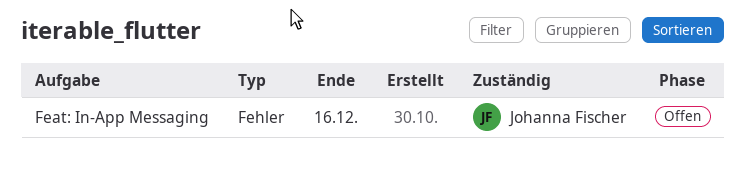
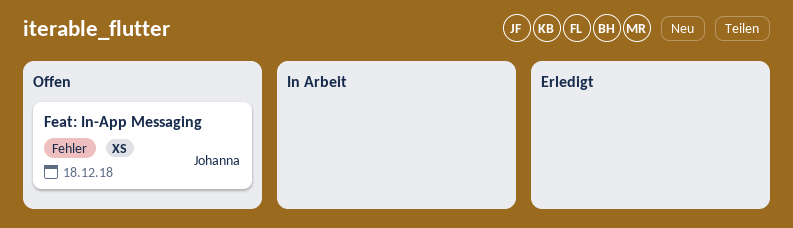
Feat: In-App Messaging, due: Dec 16 -> Dec 18

